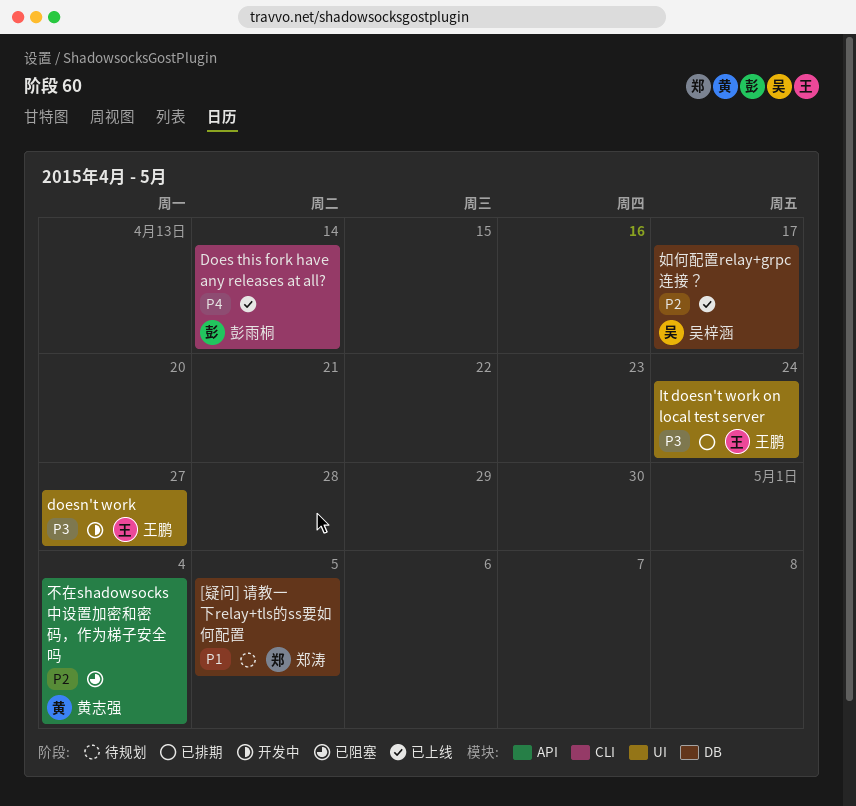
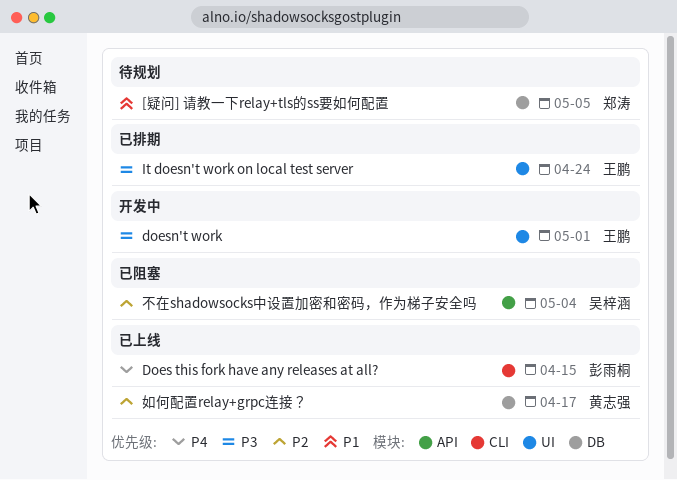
Does this fork have any releases at all?, due: Apr 14 -> Apr 15
doesn't work, due: Apr 27 -> May 1
不在shadowsocks中设置加密和密码，作为梯子安全吗, owner: 黄志强 -> 吴梓涵
如何配置relay+grpc连接？, owner: 吴梓涵 -> 黄志强

